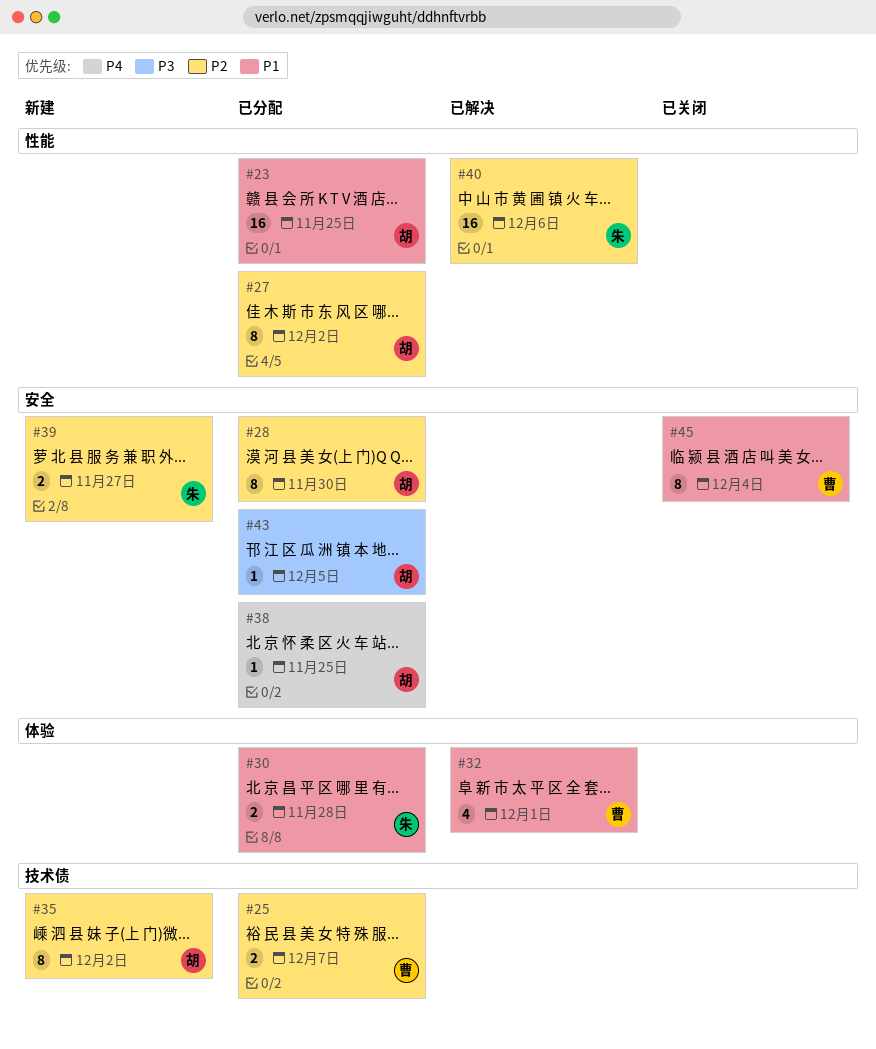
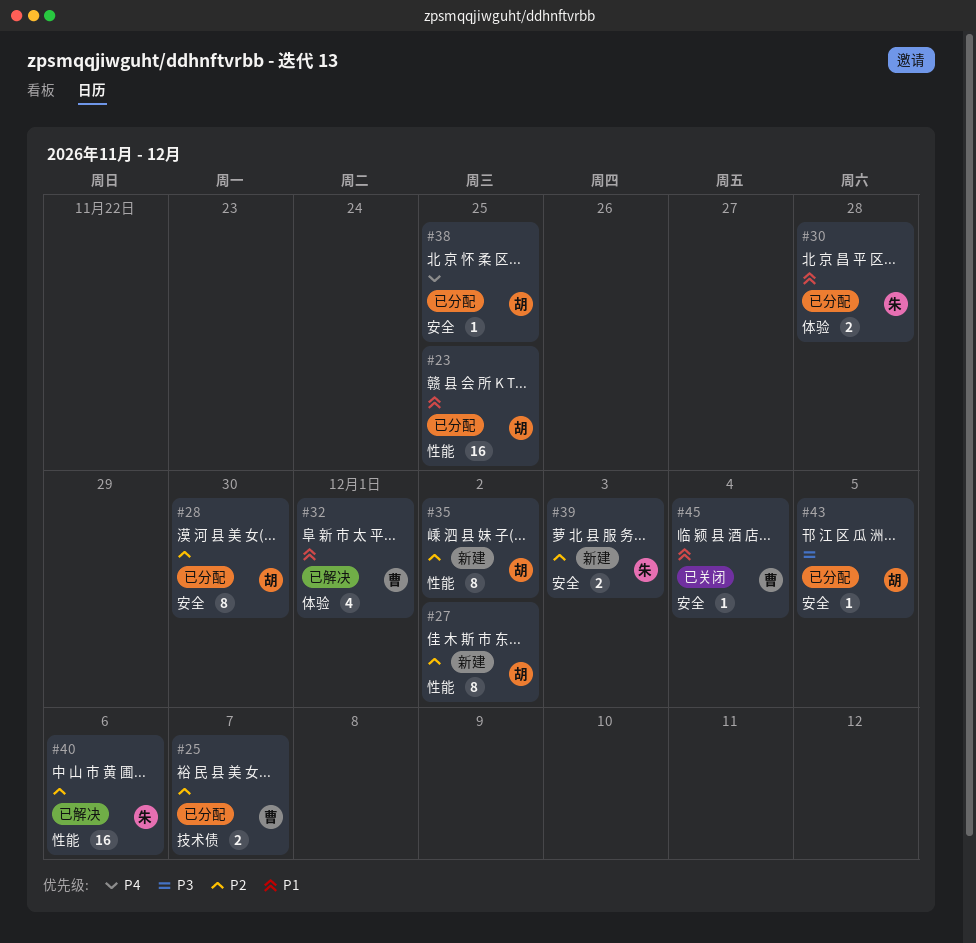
#27, status: 已分配 -> 新建
#35, label: 技术债 -> 性能
#39, due: Nov 27 -> Dec 3
#45, estimate: 8 -> 1

